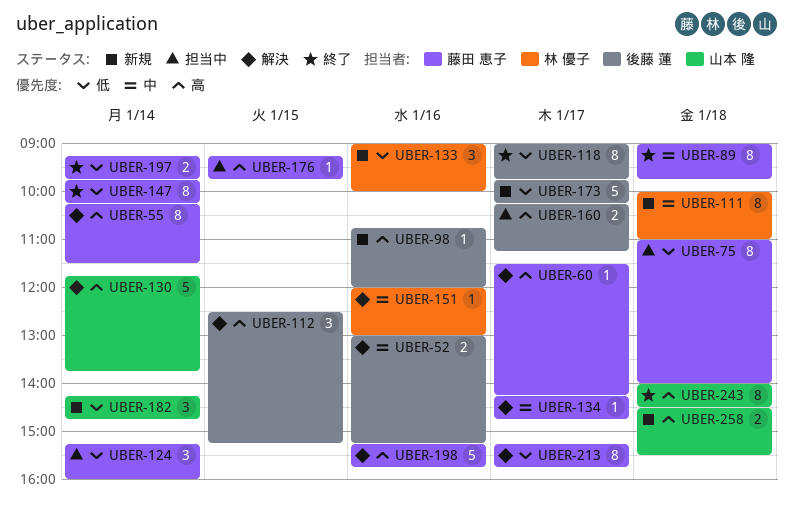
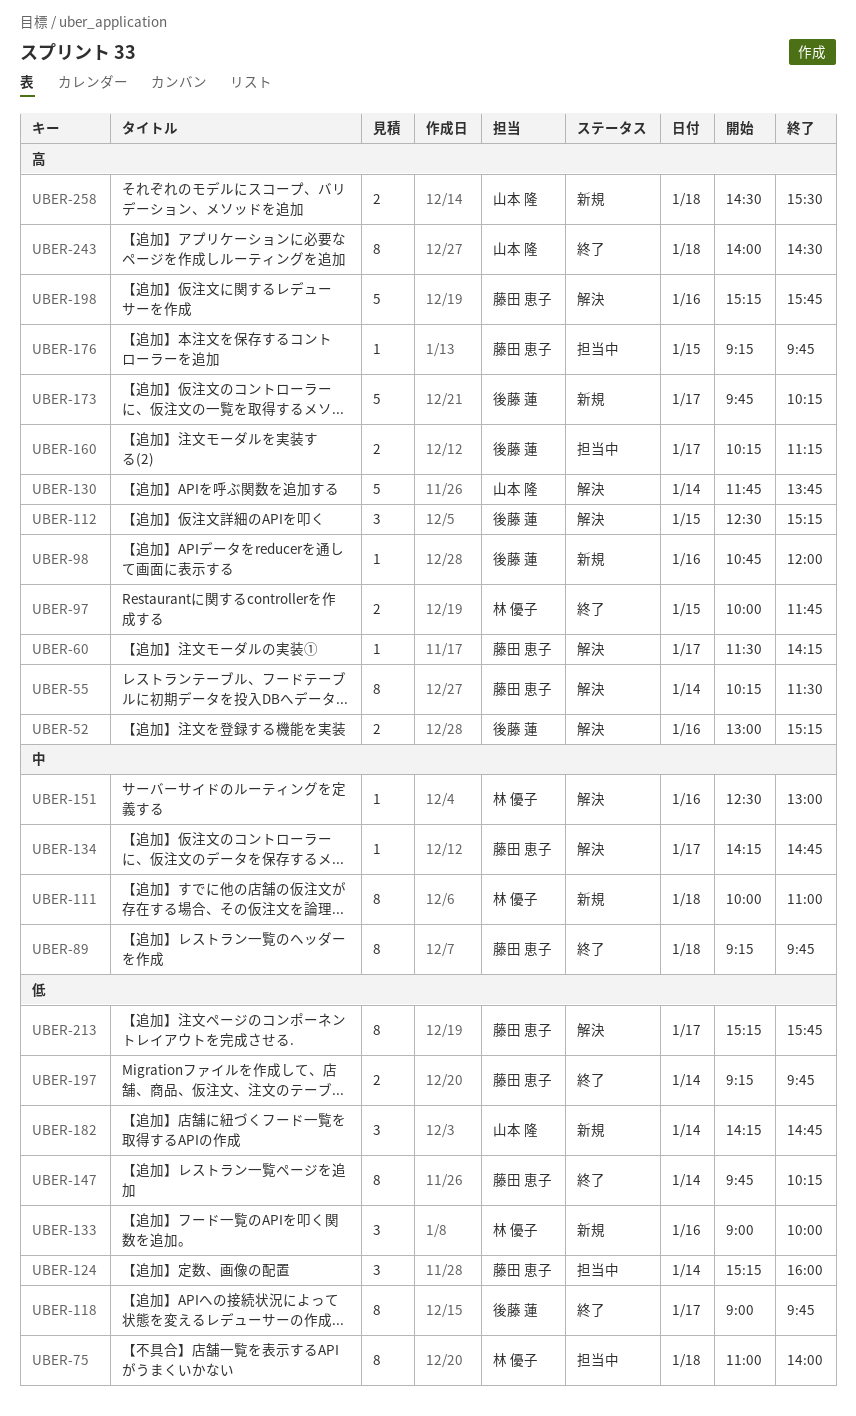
UBER-52, priority: 中 -> 高
UBER-75, owner: 藤田 恵子 -> 林 優子
UBER-89, begins: 09:00 -> 09:15
UBER-97: none -> present
UBER-151, begins: 12:00 -> 12:30
UBER-173, priority: 低 -> 高

